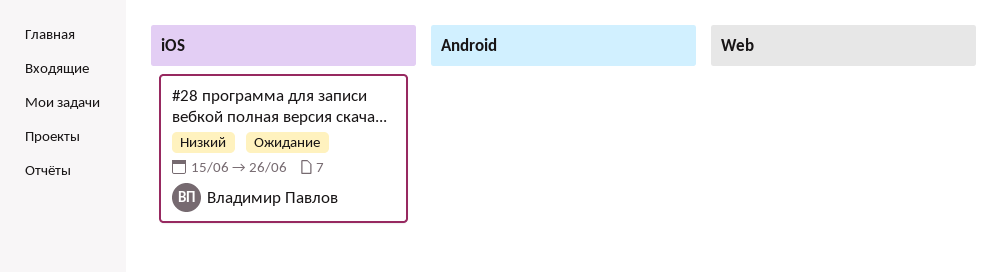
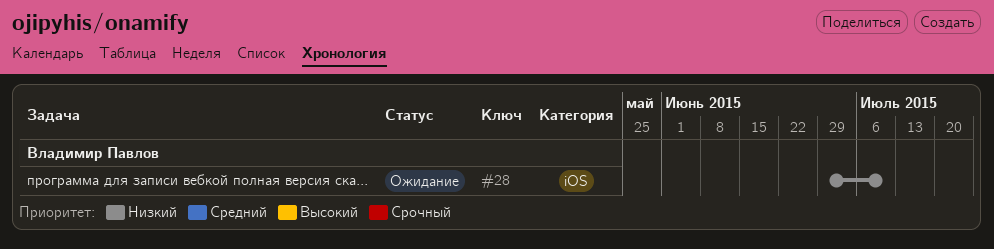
#28, start: Jun 15 -> Jun 29
#28, due: Jun 26 -> Jul 10

